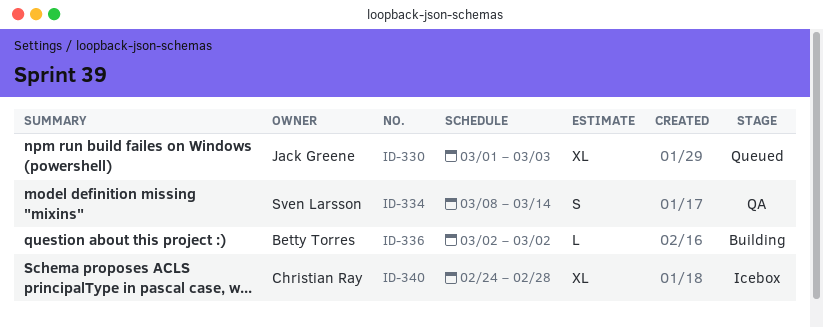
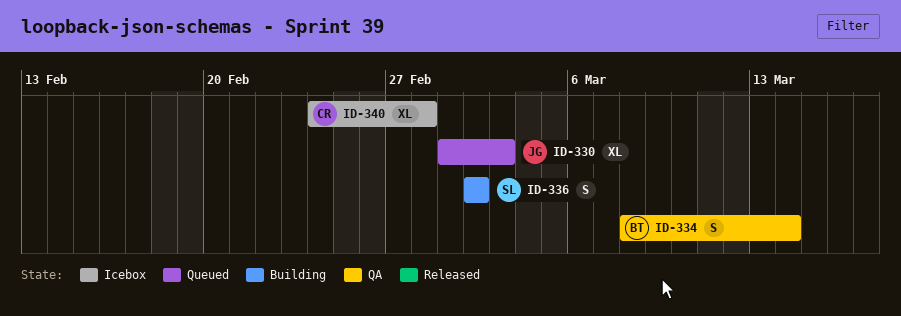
ID-334, owner: Sven Larsson -> Betty Torres
ID-336, owner: Betty Torres -> Sven Larsson
ID-336, estimate: L -> S

